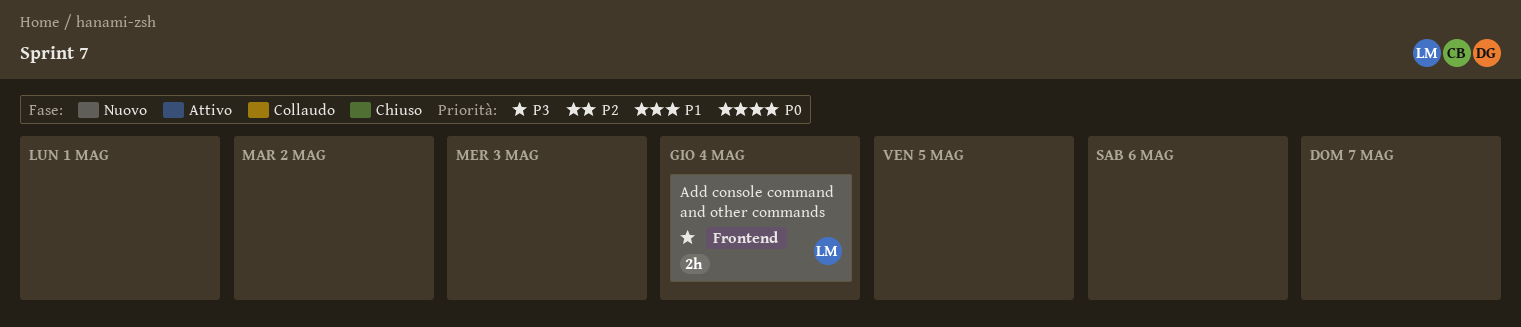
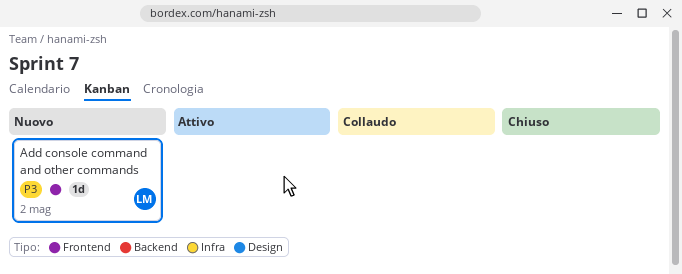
Add console command and other commands, estimate: 2h -> 1d
Add console command and other commands, due: May 4 -> May 2

